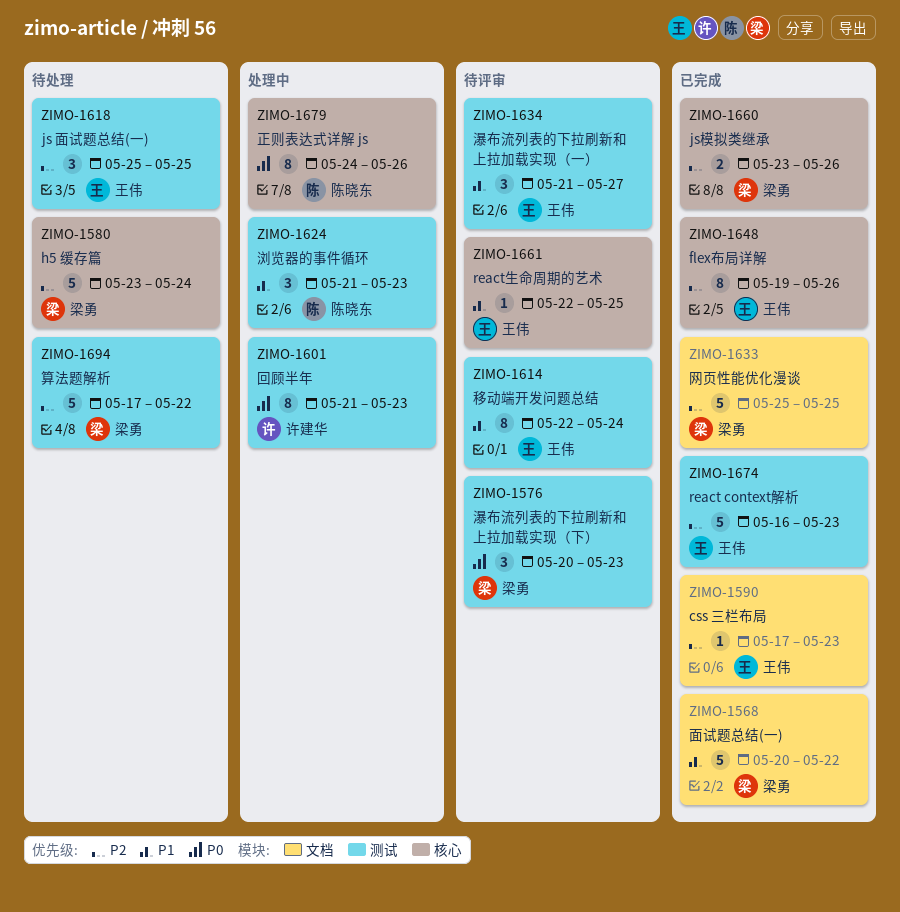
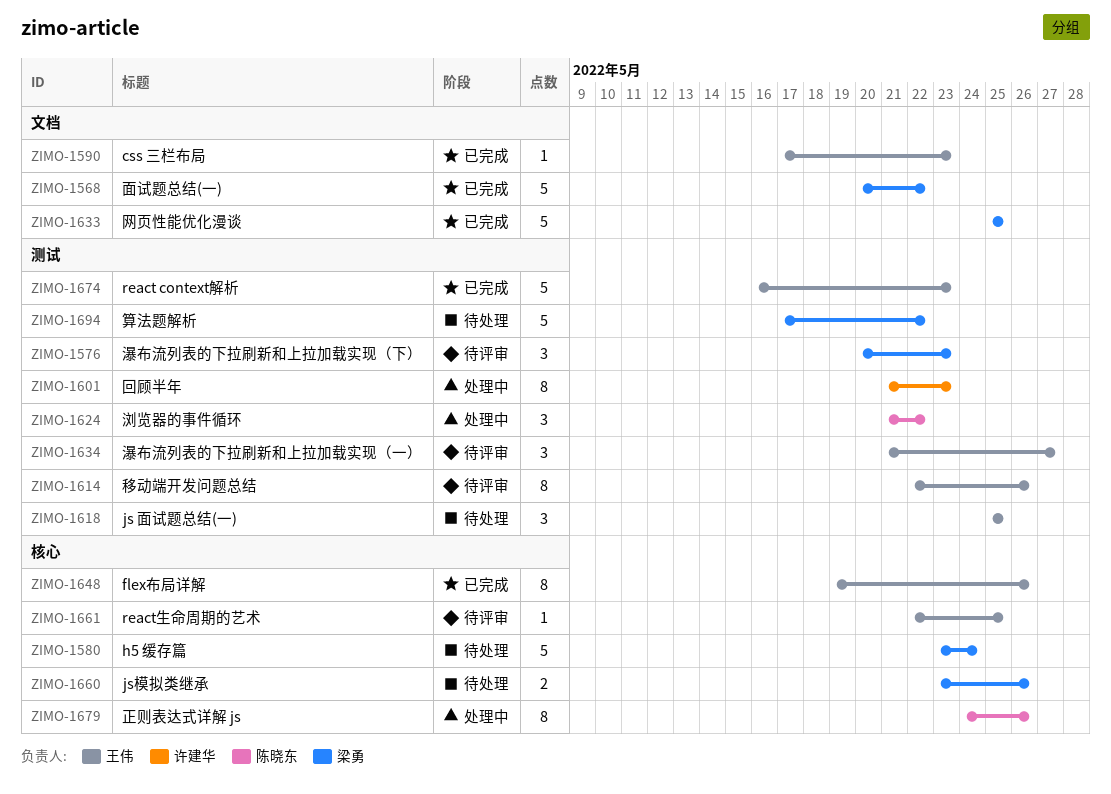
ZIMO-1614, due: May 24 -> May 26
ZIMO-1624, due: May 23 -> May 22
ZIMO-1660, status: 已完成 -> 待处理

